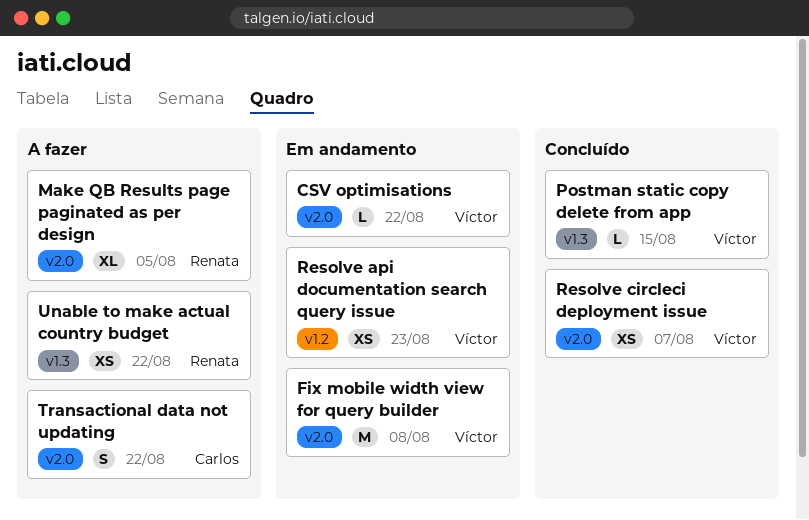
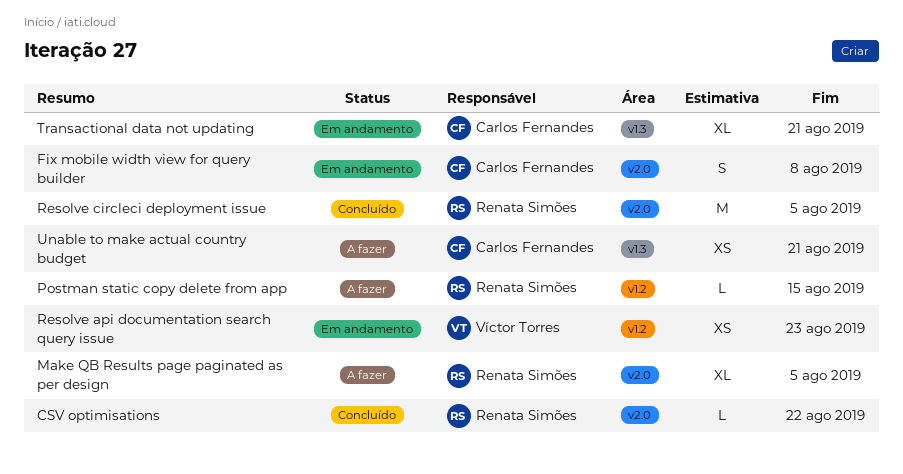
CSV optimisations, status: Em andamento -> Concluído
CSV optimisations, owner: Víctor Torres -> Renata Simões
Fix mobile width view for query builder, owner: Víctor Torres -> Carlos Fernandes
Fix mobile width view for query builder, estimate: M -> S
Postman static copy delete from app, status: Concluído -> A fazer
Postman static copy delete from app, owner: Víctor Torres -> Renata Simões
Postman static copy delete from app, label: v1.3 -> v1.2
Resolve circleci deployment issue, owner: Víctor Torres -> Renata Simões
Resolve circleci deployment issue, estimate: XS -> M
Resolve circleci deployment issue, due: Aug 7 -> Aug 5
Transactional data not updating, status: A fazer -> Em andamento
Transactional data not updating, label: v2.0 -> v1.3
Transactional data not updating, estimate: S -> XL
Transactional data not updating, due: Aug 22 -> Aug 21
Unable to make actual country budget, owner: Renata Simões -> Carlos Fernandes
Unable to make actual country budget, due: Aug 22 -> Aug 21

